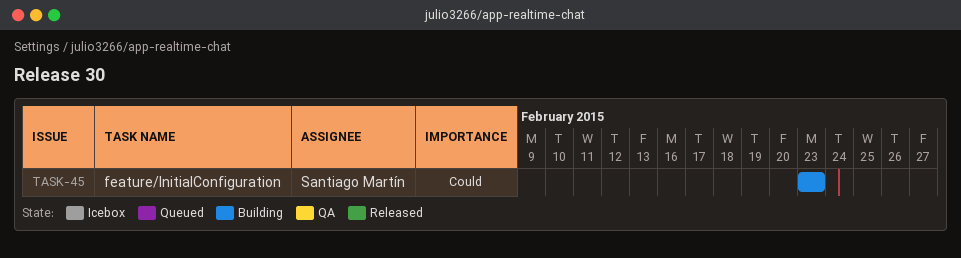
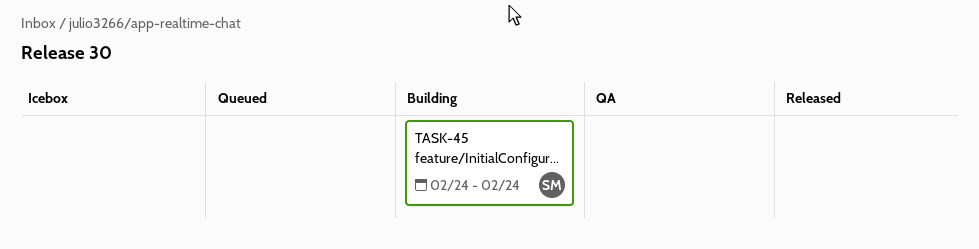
TASK-45, start: Feb 23 -> Feb 24
TASK-45, due: Feb 23 -> Feb 24

